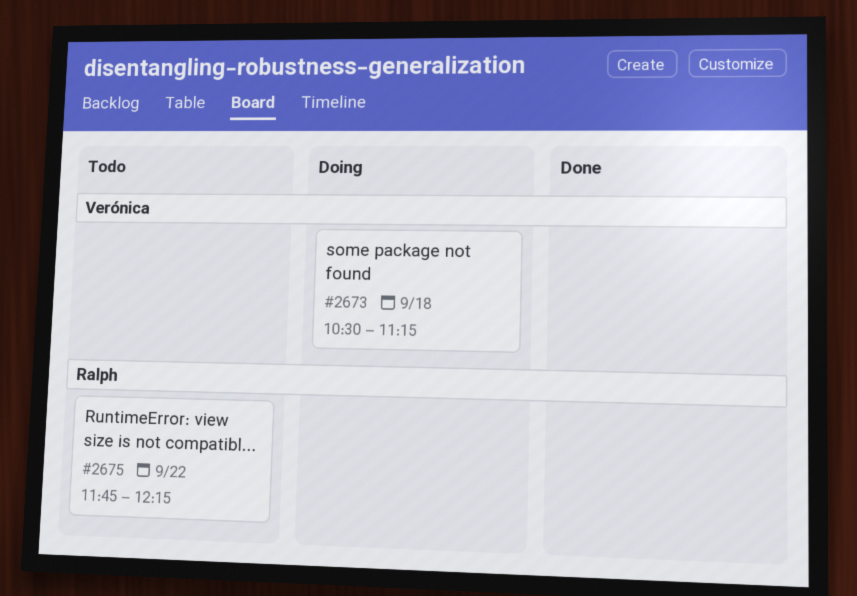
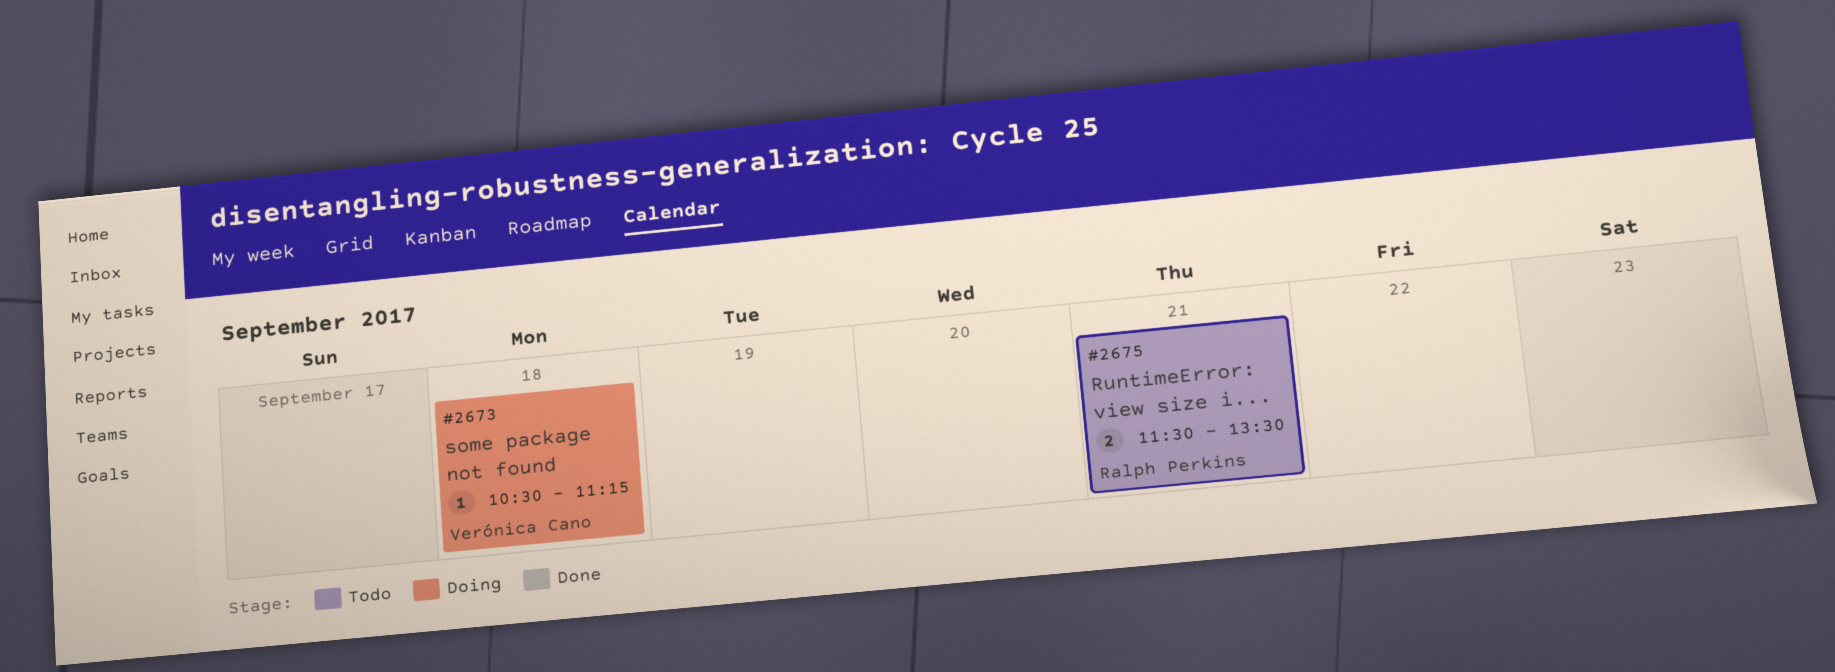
#2675, day: Sep 22 -> Sep 21
#2675, begins: 11:45 -> 11:30
#2675, ends: 12:15 -> 13:30

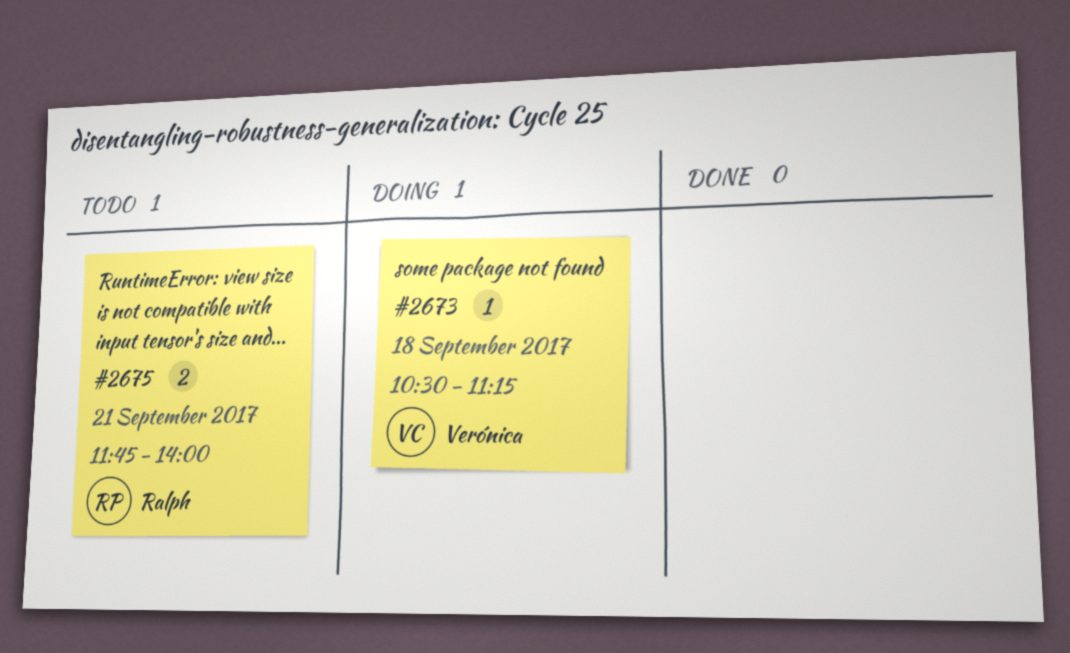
#2675, begins: 11:30 -> 11:45
#2675, ends: 13:30 -> 14:00

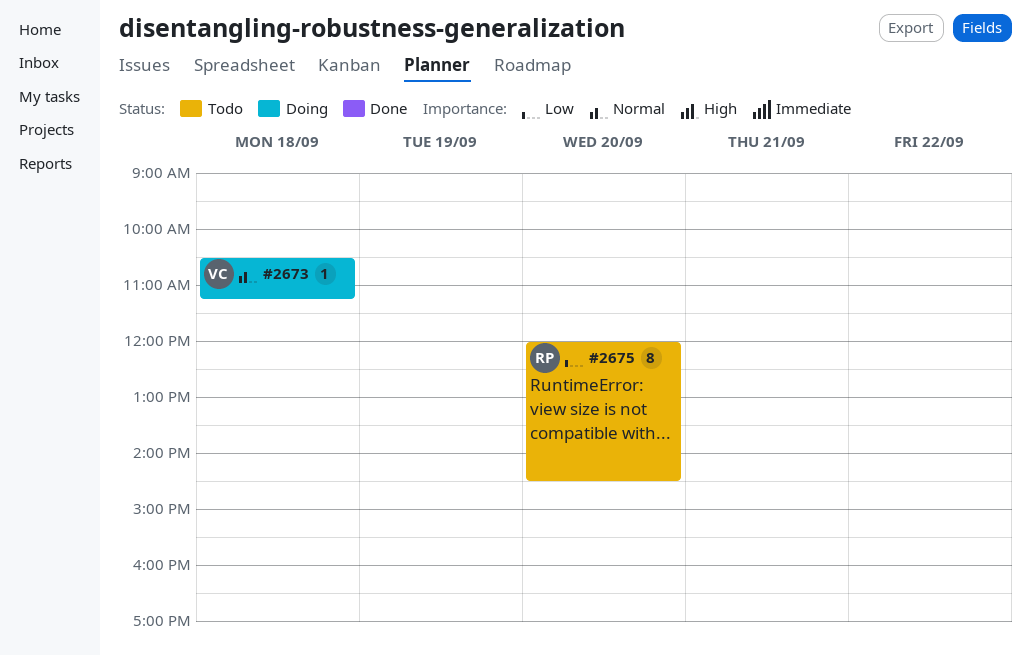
#2675, estimate: 2 -> 8
#2675, day: Sep 21 -> Sep 20
#2675, begins: 11:45 -> 12:00
#2675, ends: 14:00 -> 14:30

